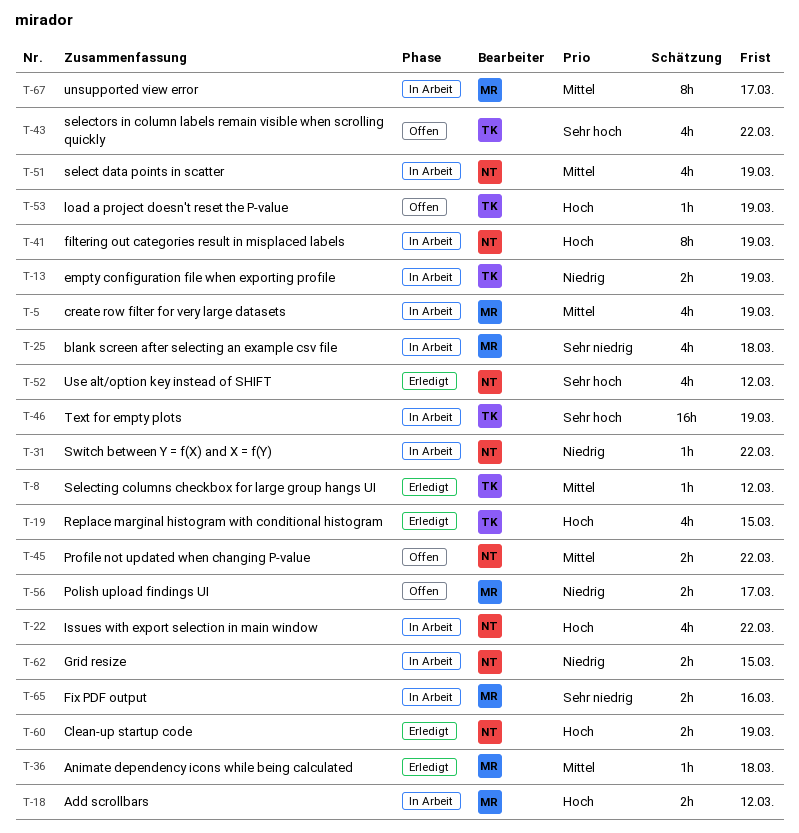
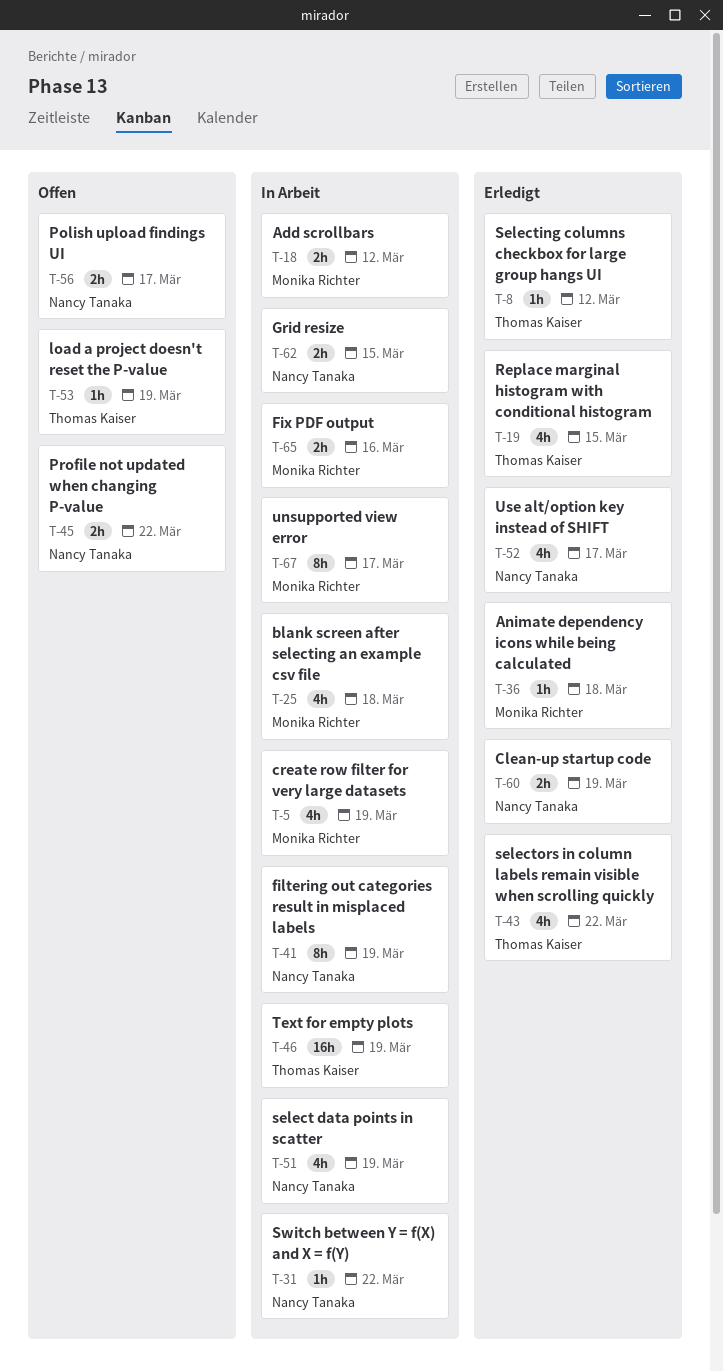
T-13: present -> none
T-22: present -> none
T-43, status: Offen -> Erledigt
T-52, due: Mar 12 -> Mar 17
T-56, owner: Monika Richter -> Nancy Tanaka

